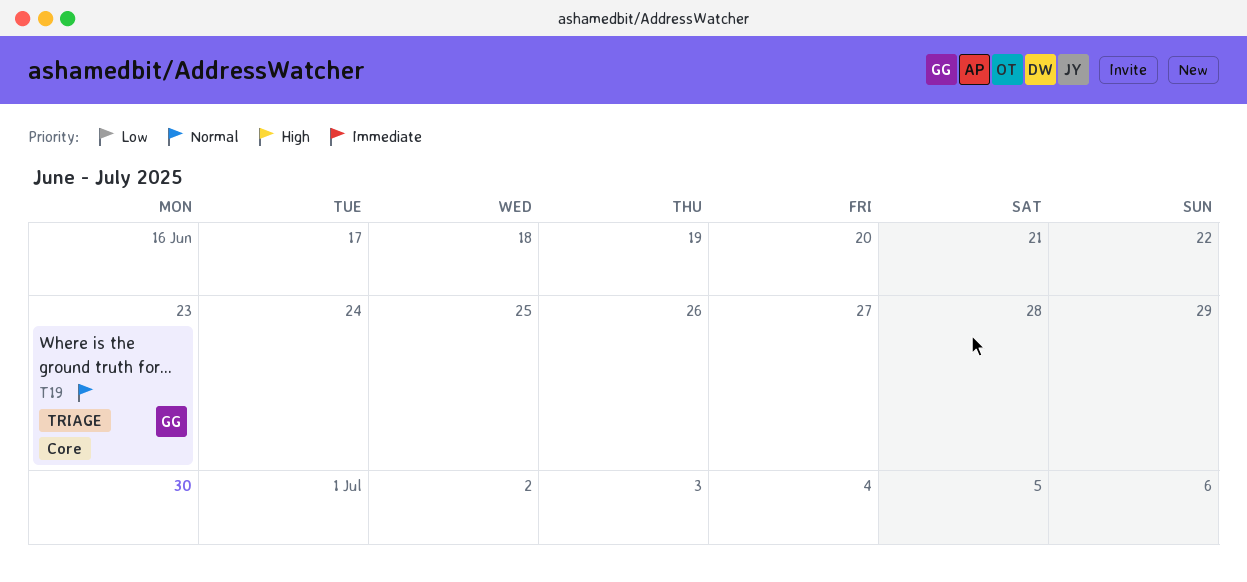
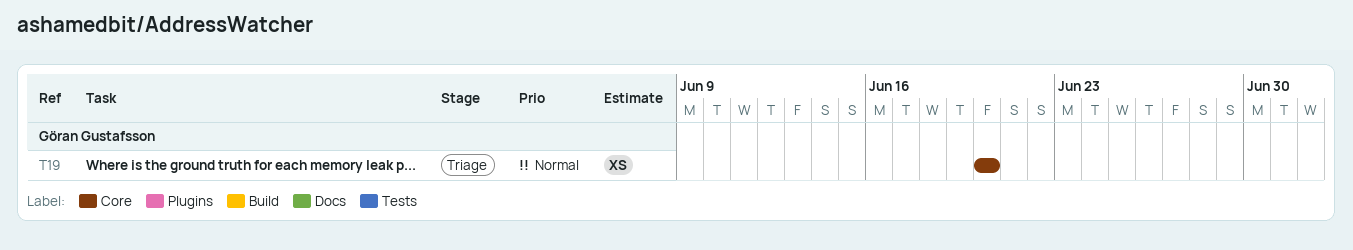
T19, due: Jun 23 -> Jun 20

